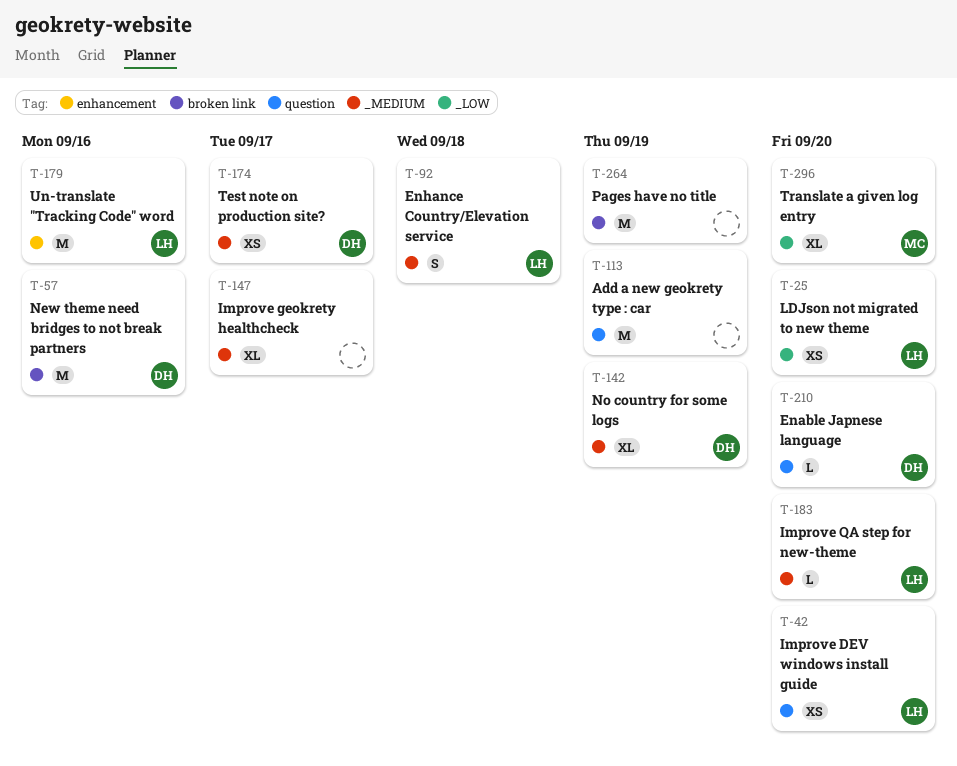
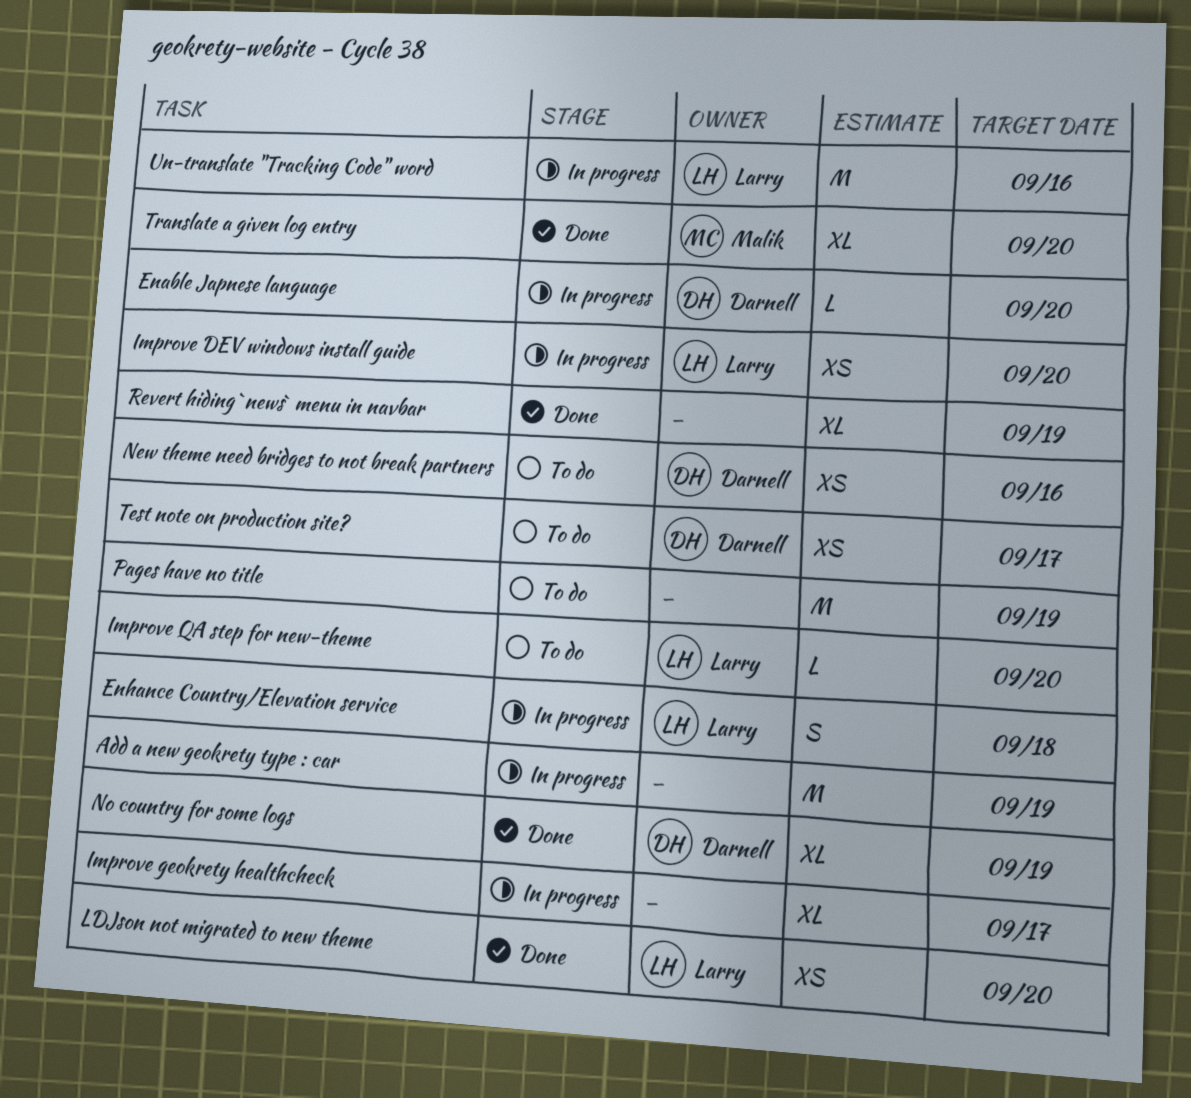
New theme need bridges to not break partners, estimate: M -> XS
Revert hiding `news` menu in navbar: none -> present

